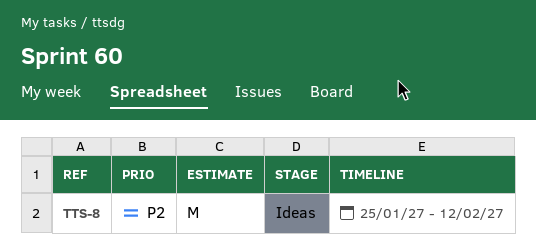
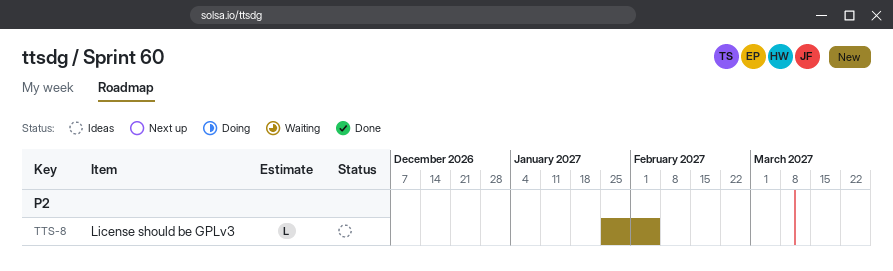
TTS-8, estimate: M -> L
TTS-8, due: Feb 12 -> Feb 5

